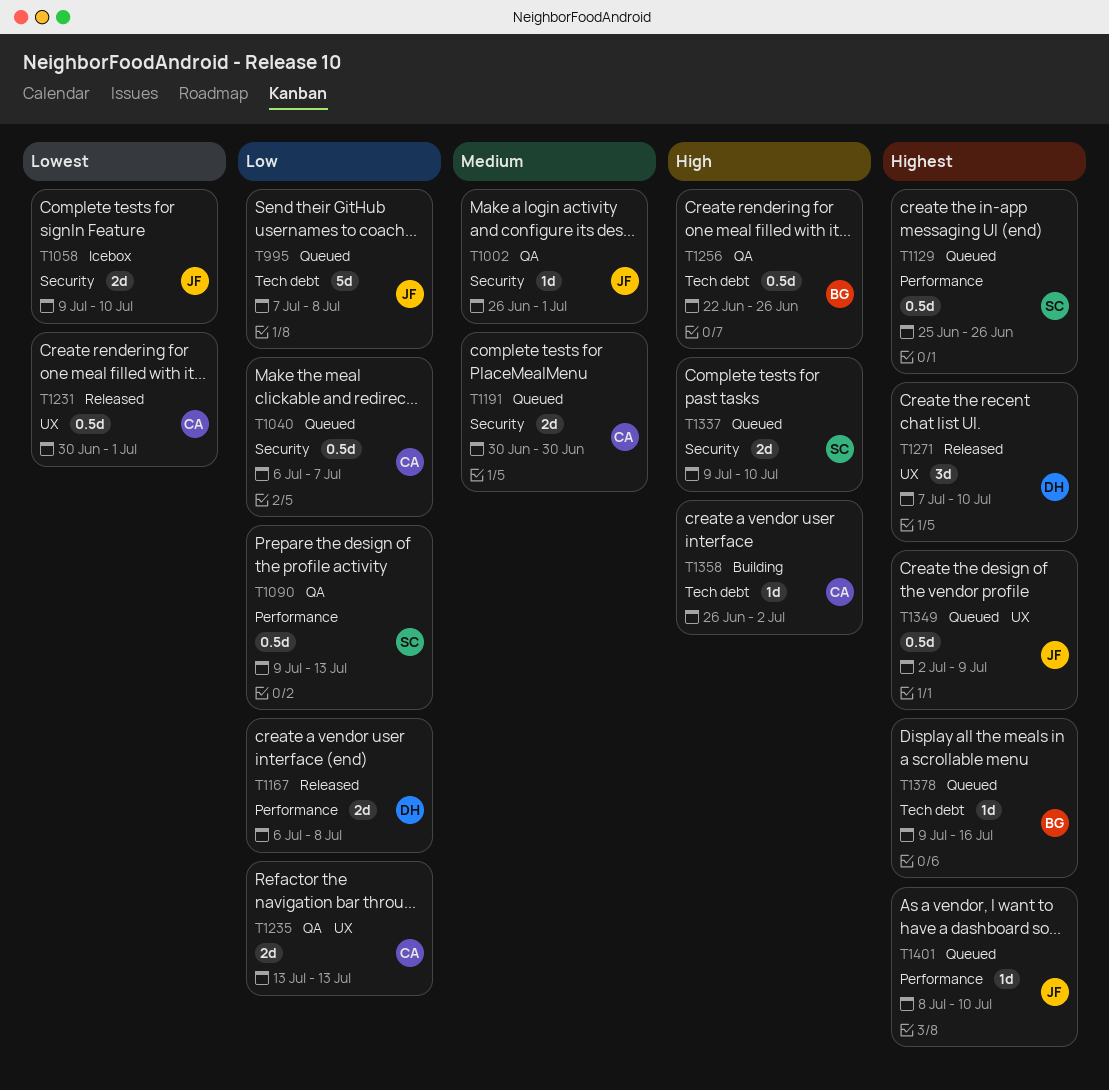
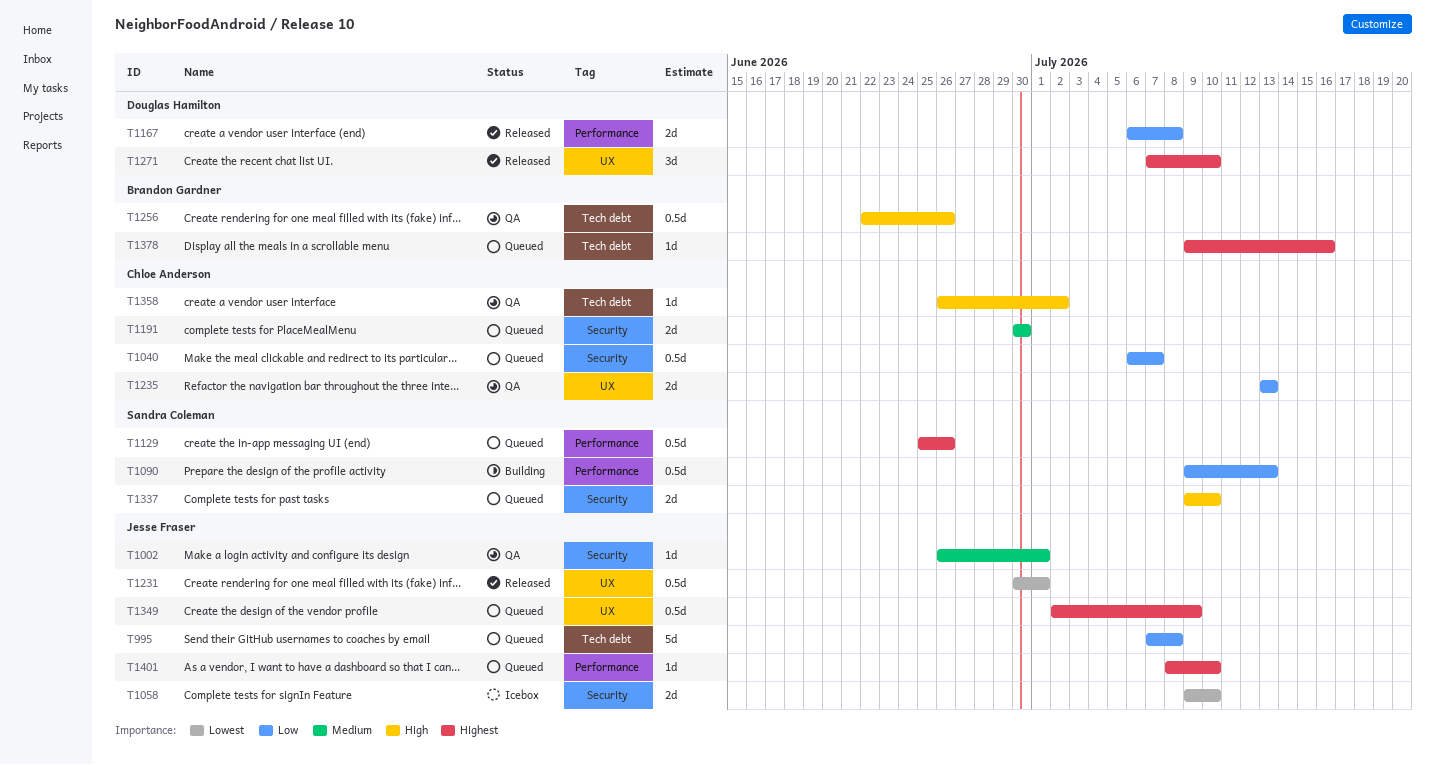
T1090, status: QA -> Building
T1231, owner: Chloe Anderson -> Jesse Fraser
T1358, status: Building -> QA

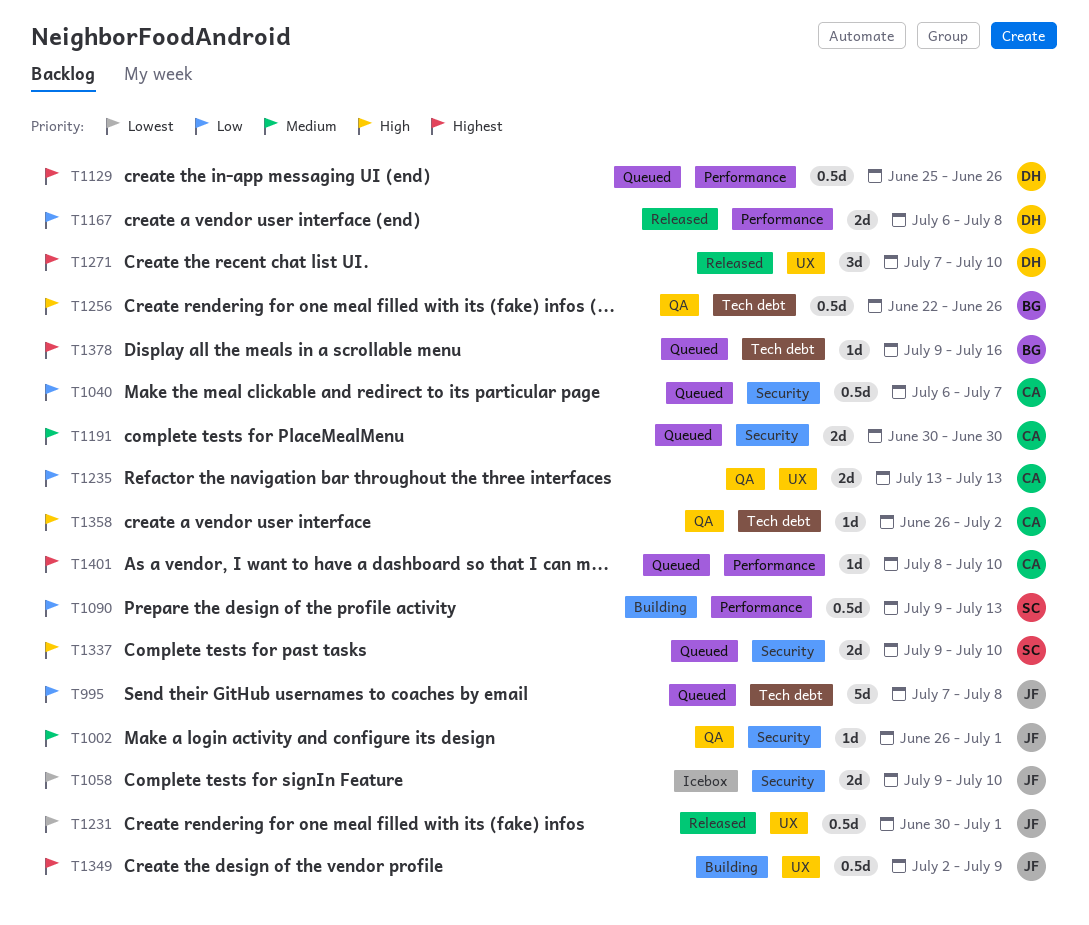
T1129, owner: Sandra Coleman -> Douglas Hamilton
T1349, status: Queued -> Building
T1401, owner: Jesse Fraser -> Chloe Anderson

